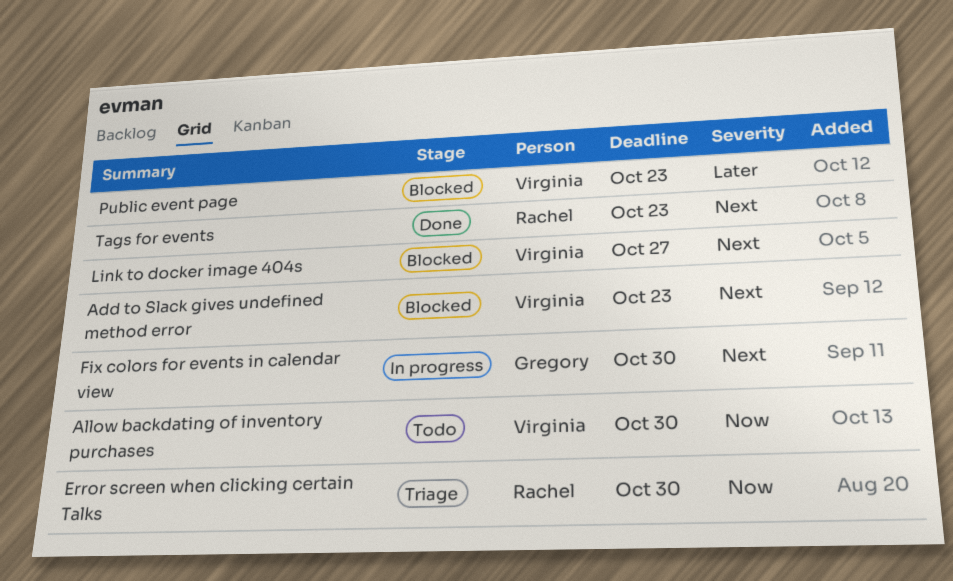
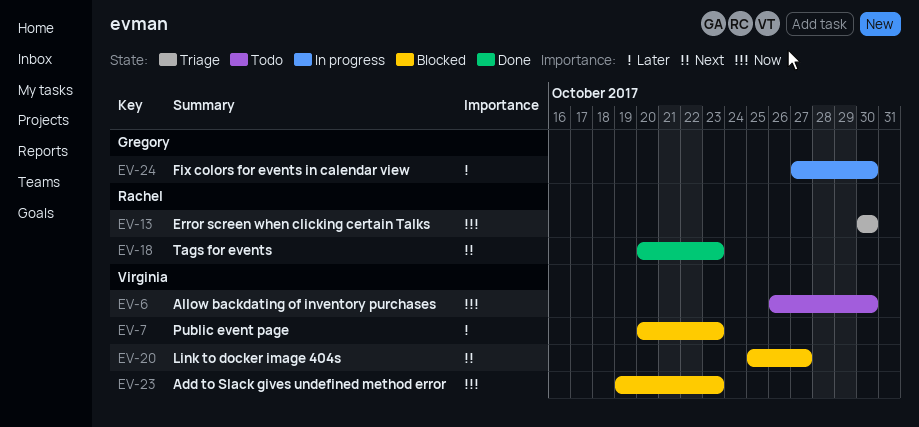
Add to Slack gives undefined method error, priority: Next -> Now
Fix colors for events in calendar view, priority: Next -> Later

